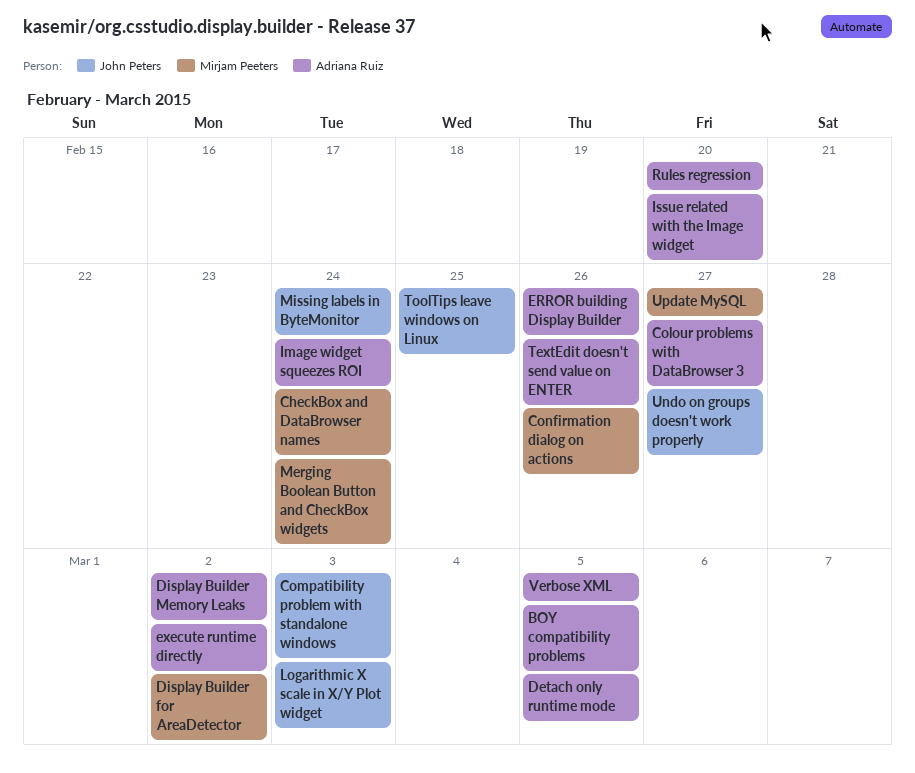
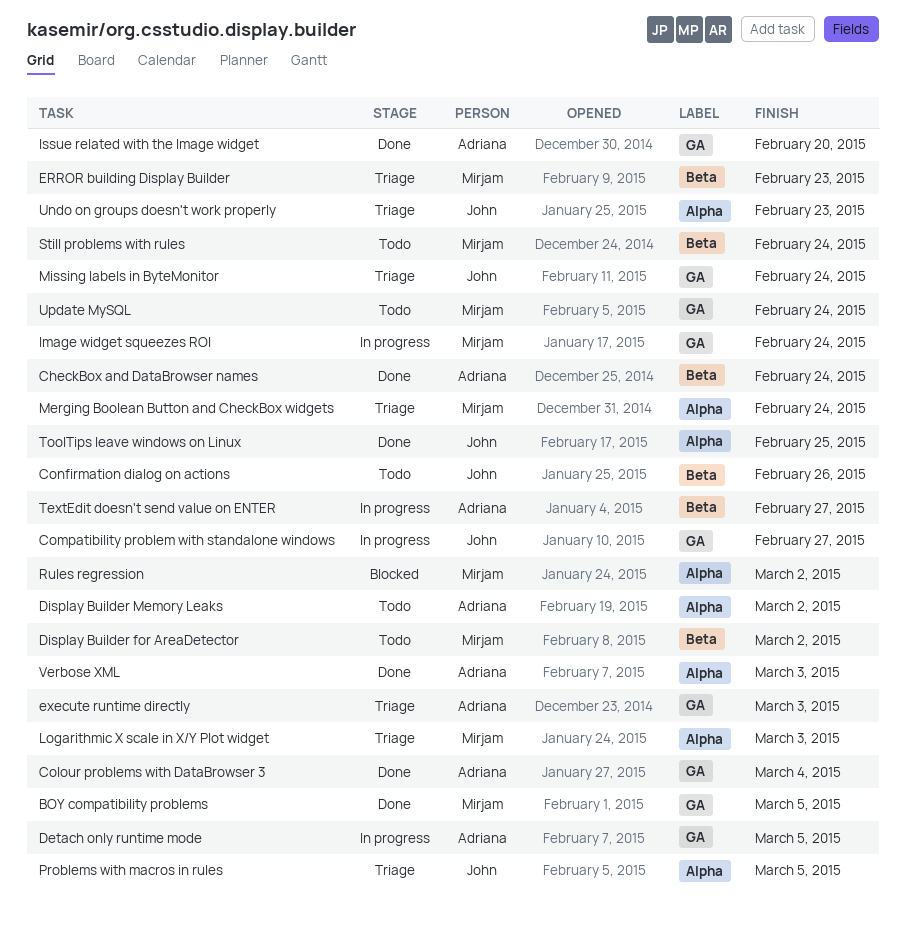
BOY compatibility problems, owner: Adriana Ruiz -> Mirjam Peeters
CheckBox and DataBrowser names, owner: Mirjam Peeters -> Adriana Ruiz
Colour problems with DataBrowser 3, due: Feb 27 -> Mar 4
Compatibility problem with standalone windows, due: Mar 3 -> Feb 27
Confirmation dialog on actions, owner: Mirjam Peeters -> John Peters
ERROR building Display Builder, owner: Adriana Ruiz -> Mirjam Peeters
ERROR building Display Builder, due: Feb 26 -> Feb 23
execute runtime directly, due: Mar 2 -> Mar 3
Image widget squeezes ROI, owner: Adriana Ruiz -> Mirjam Peeters
Logarithmic X scale in X/Y Plot widget, owner: John Peters -> Mirjam Peeters
Problems with macros in rules: none -> present
Rules regression, owner: Adriana Ruiz -> Mirjam Peeters
Rules regression, due: Feb 20 -> Mar 2
Still problems with rules: none -> present
TextEdit doesn't send value on ENTER, due: Feb 26 -> Feb 27
Undo on groups doesn't work properly, due: Feb 27 -> Feb 23
Update MySQL, due: Feb 27 -> Feb 24
Verbose XML, due: Mar 5 -> Mar 3

